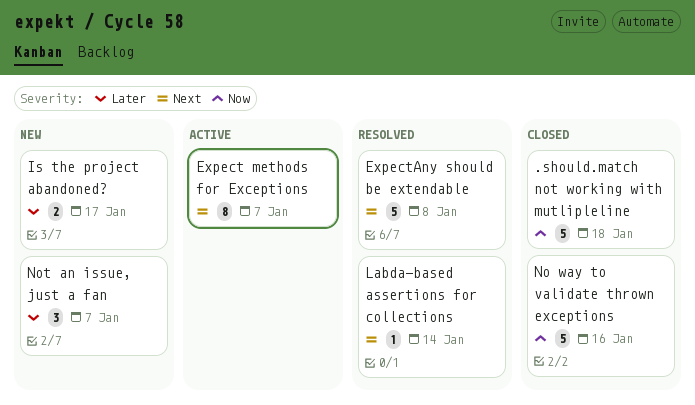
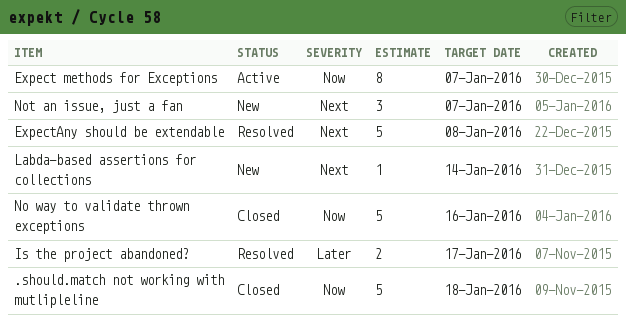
Expect methods for Exceptions, priority: Next -> Now
Is the project abandoned?, status: New -> Resolved
Labda-based assertions for collections, status: Resolved -> New
Not an issue, just a fan, priority: Later -> Next

